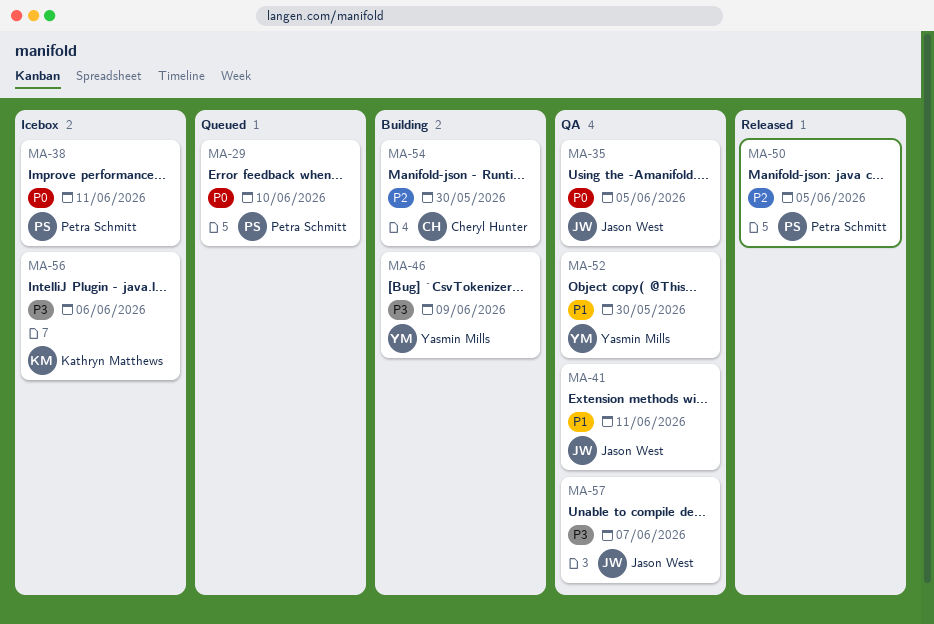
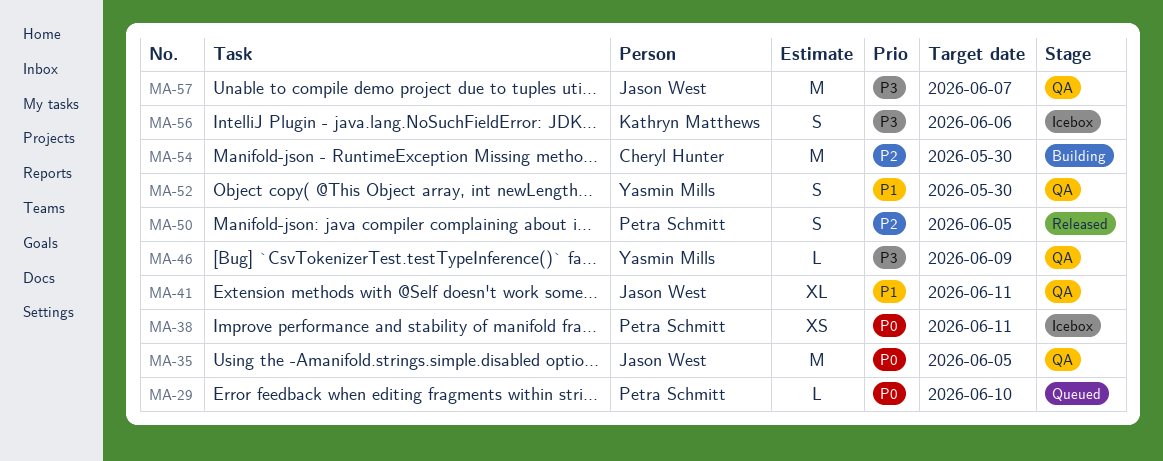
MA-46, status: Building -> QA

